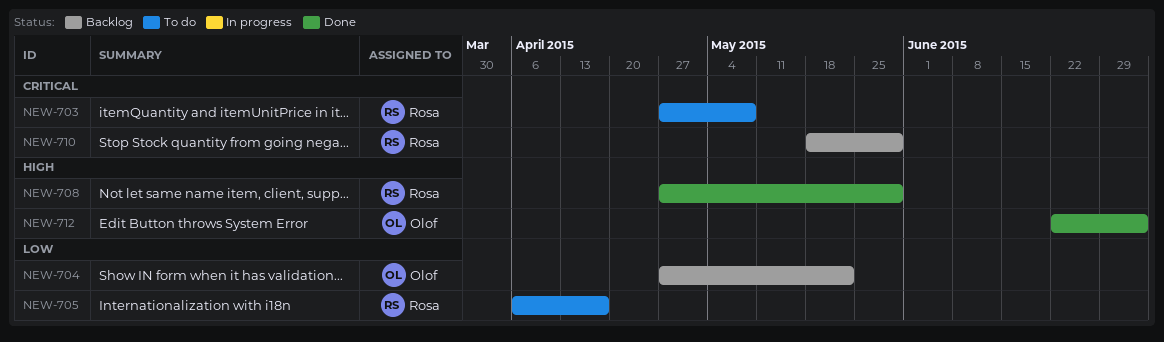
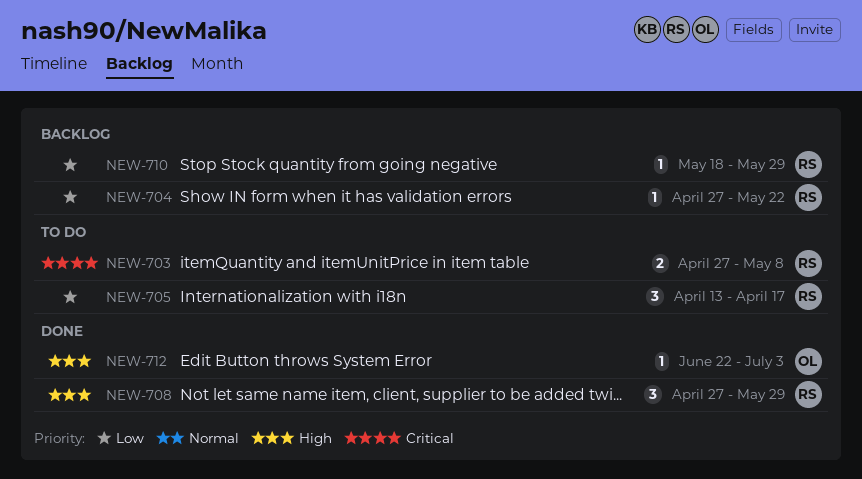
NEW-704, owner: Olof -> Rosa
NEW-705, start: Apr 6 -> Apr 13
NEW-710, priority: Critical -> Low

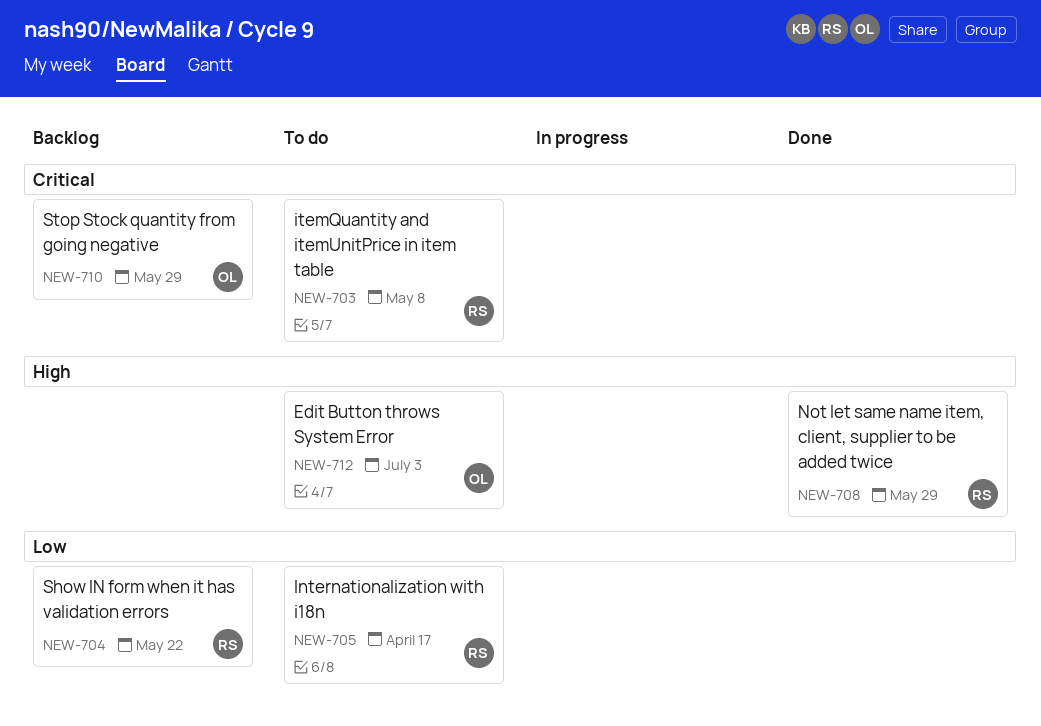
NEW-710, owner: RS -> OL
NEW-710, priority: Low -> Critical
NEW-712, status: Done -> To do

